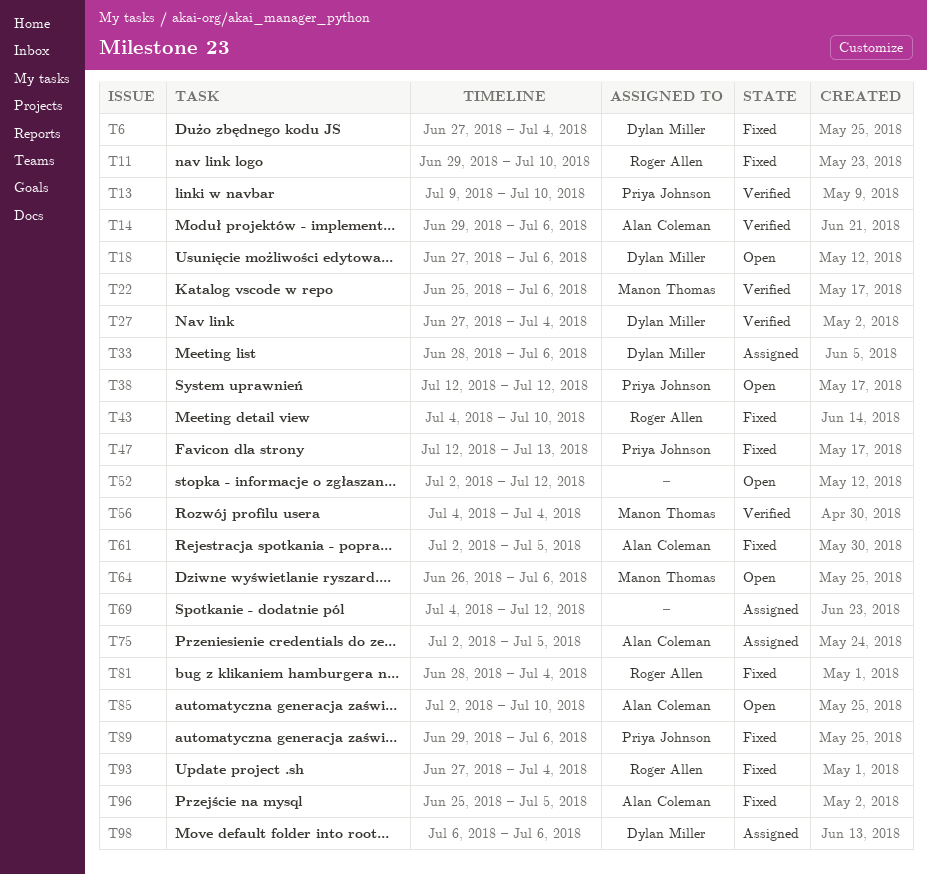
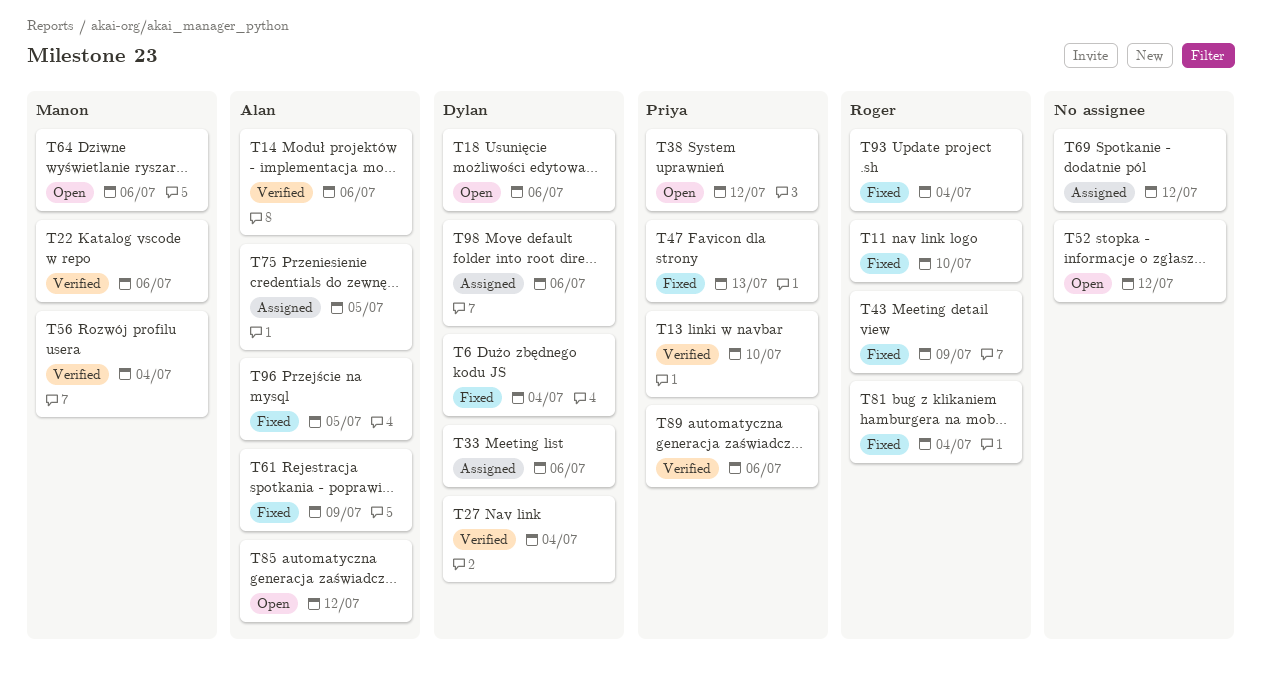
T43, due: Jul 10 -> Jul 9
T61, due: Jul 5 -> Jul 9
T85, due: Jul 10 -> Jul 12
T89, status: Fixed -> Verified

